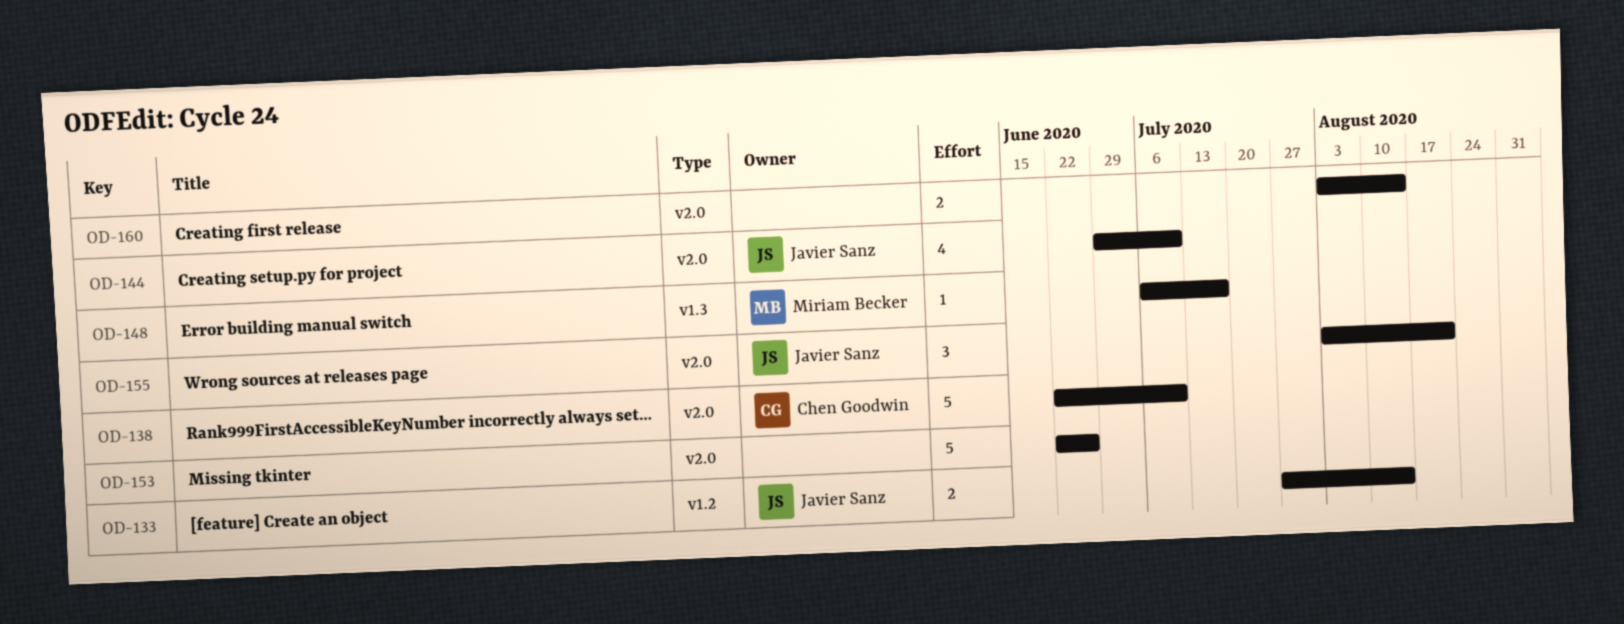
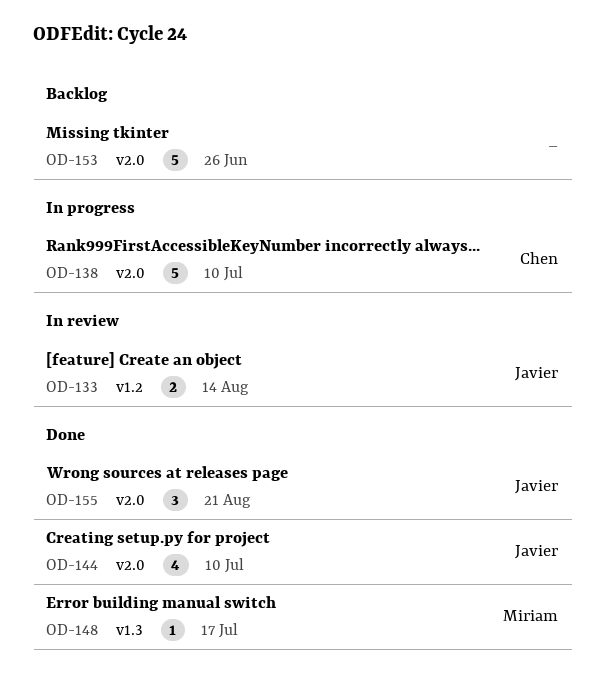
OD-160: present -> none

